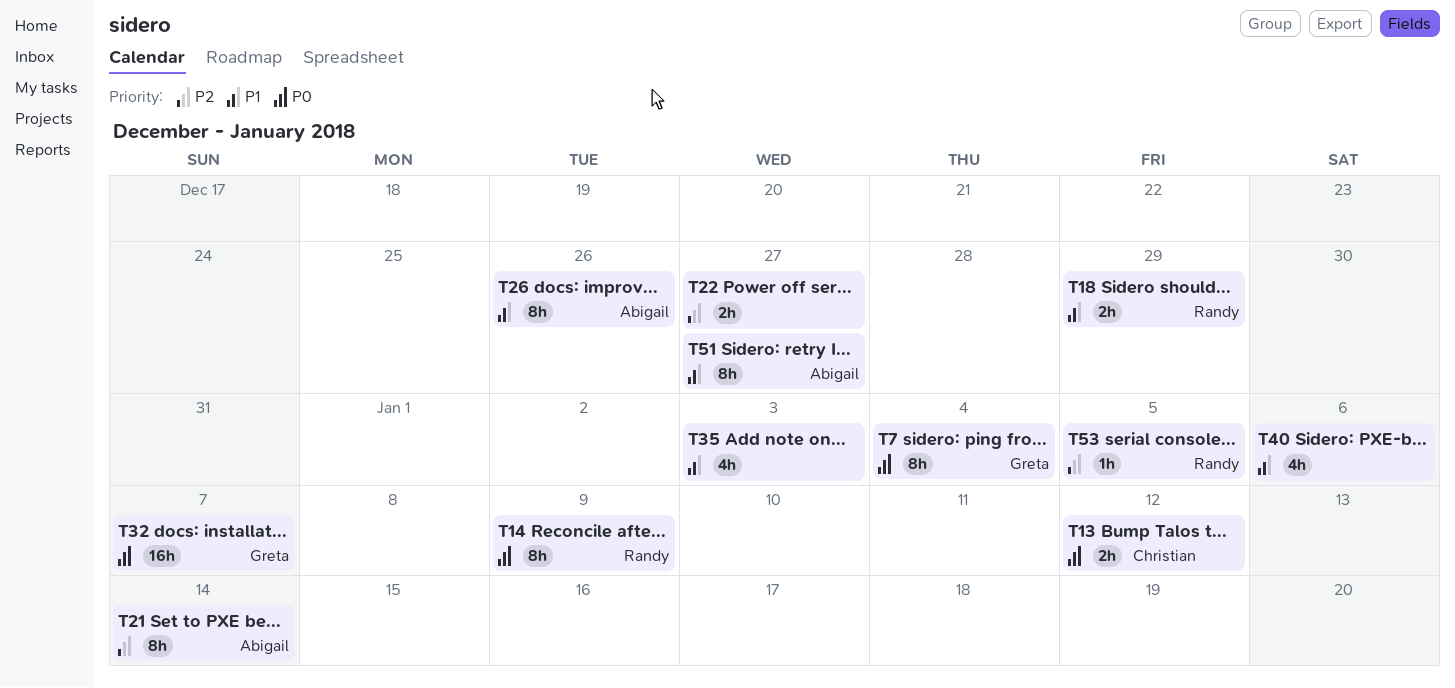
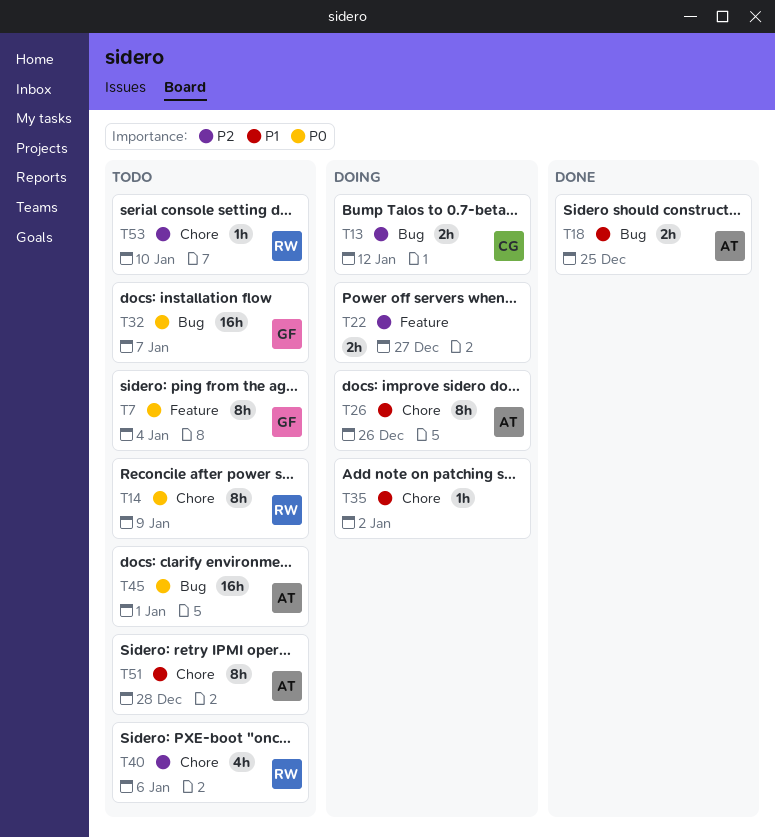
T13, priority: P0 -> P2
T18, owner: Randy -> Abigail
T18, due: Dec 29 -> Dec 25
T21: present -> none
T35, estimate: 4h -> 1h
T35, due: Jan 3 -> Jan 2
T40, owner: none -> Randy
T40, priority: P1 -> P2
T45: none -> present
T51, due: Dec 27 -> Dec 28
T53, due: Jan 5 -> Jan 10

